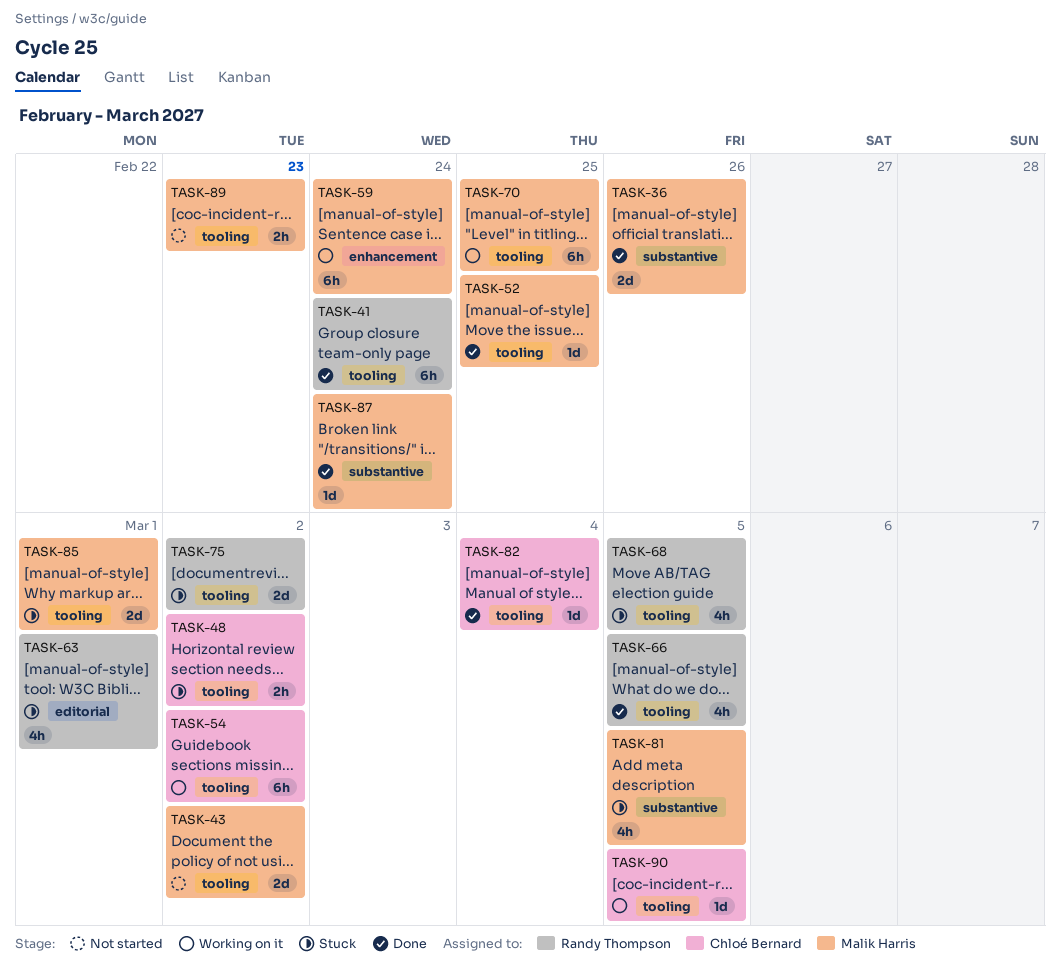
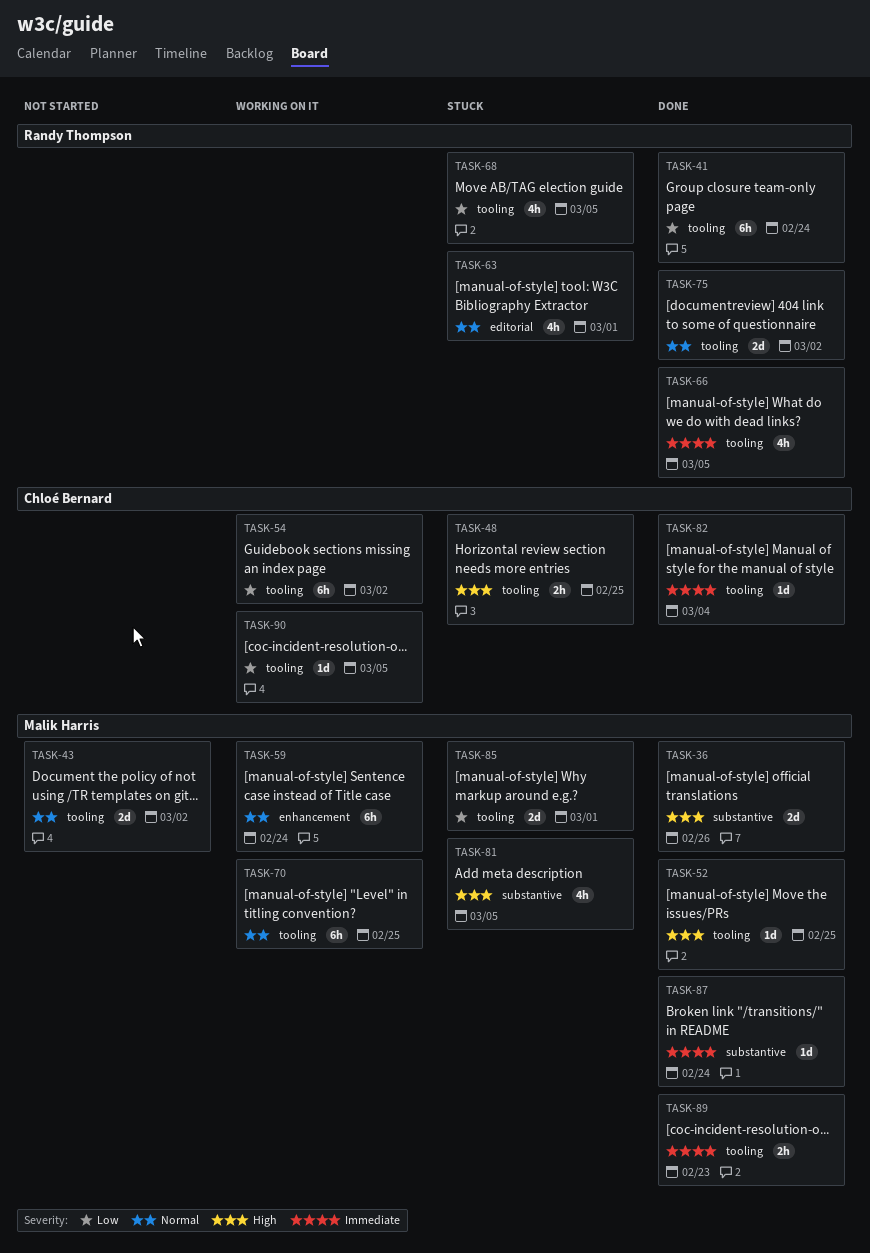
TASK-48, due: Mar 2 -> Feb 25
TASK-75, status: Stuck -> Done
TASK-89, status: Not started -> Done

